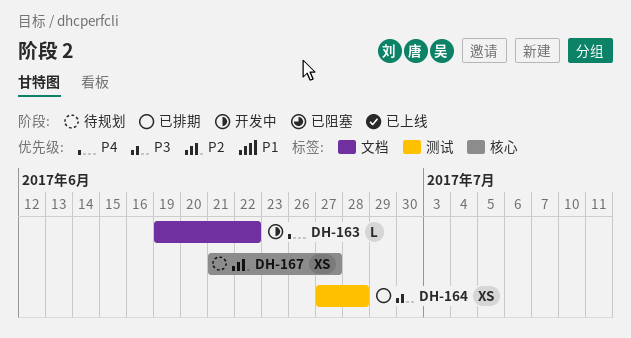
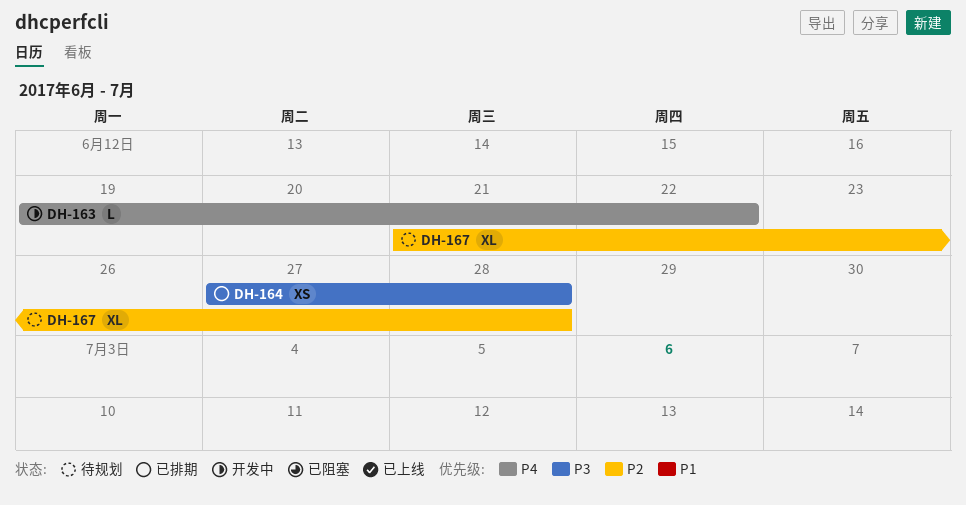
DH-167, estimate: XS -> XL
DH-167, due: Jun 27 -> Jun 28

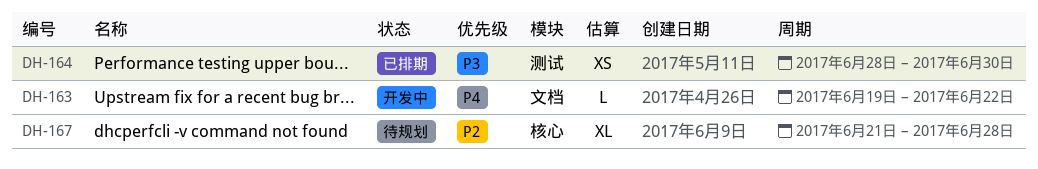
DH-164, start: Jun 27 -> Jun 28
DH-164, due: Jun 28 -> Jun 30

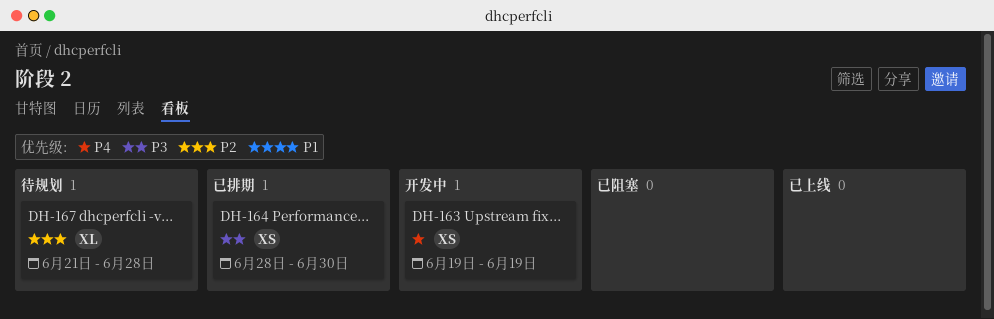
DH-163, estimate: L -> XS
DH-163, due: Jun 22 -> Jun 19

